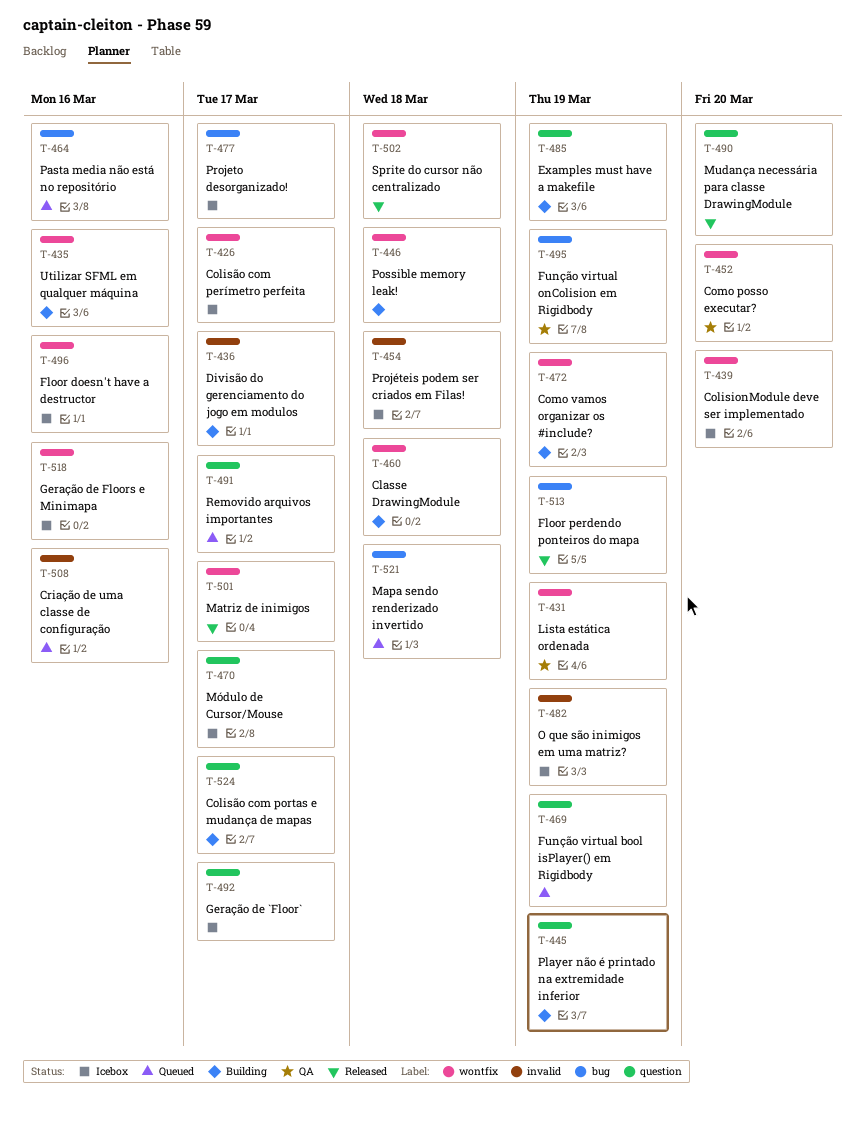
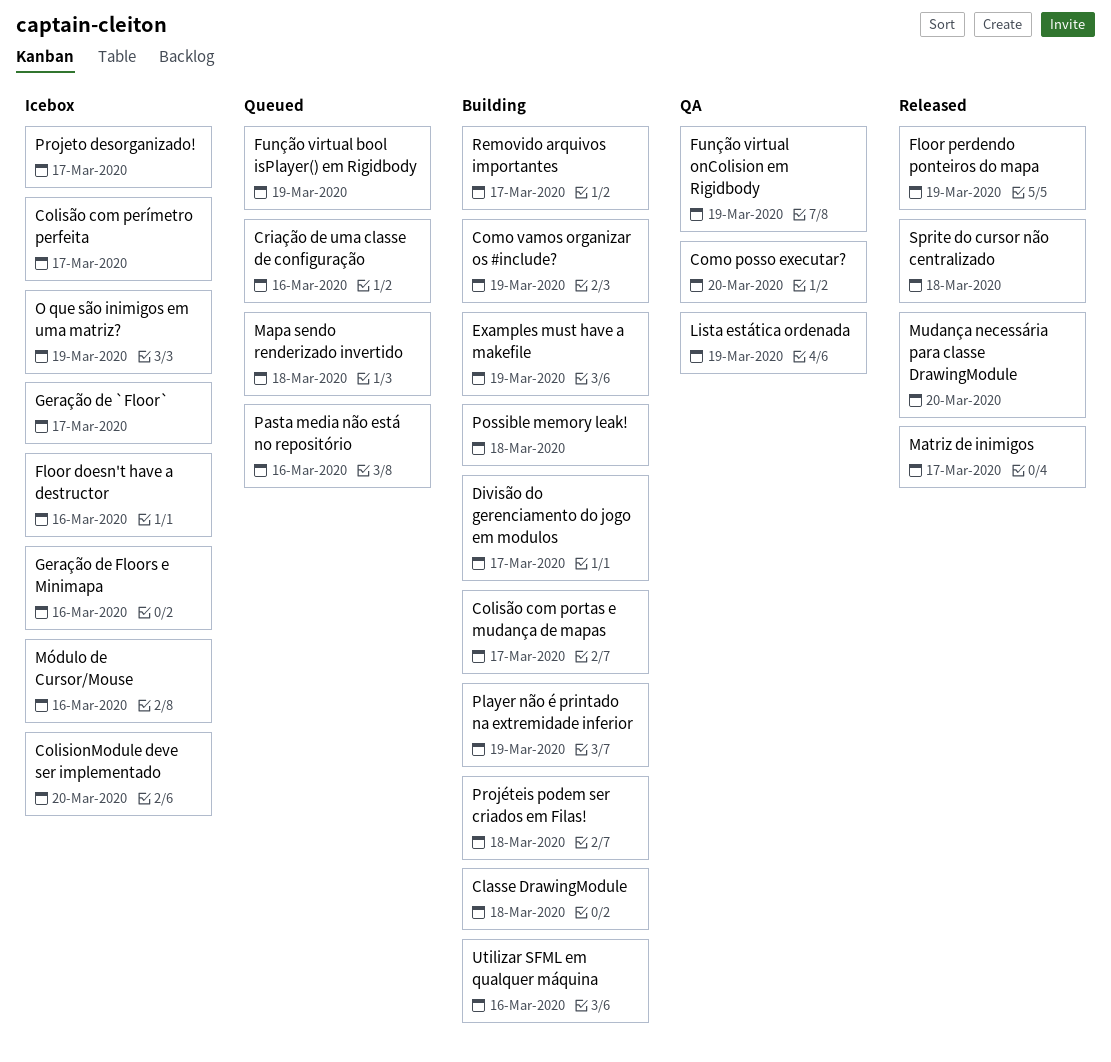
Módulo de Cursor/Mouse, due: Mar 17 -> Mar 16
Projéteis podem ser criados em Filas!, status: Icebox -> Building
Removido arquivos importantes, status: Queued -> Building

